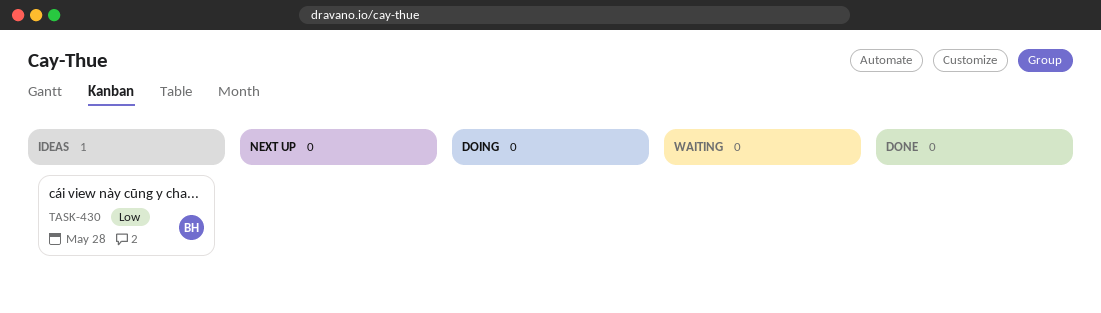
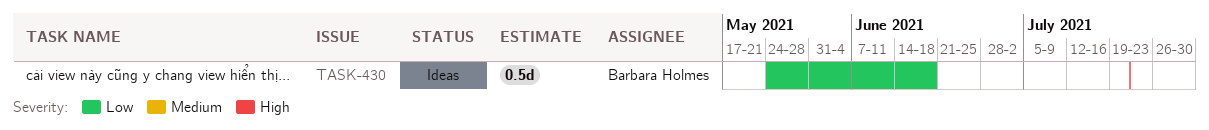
TASK-430, due: May 28 -> Jun 18

